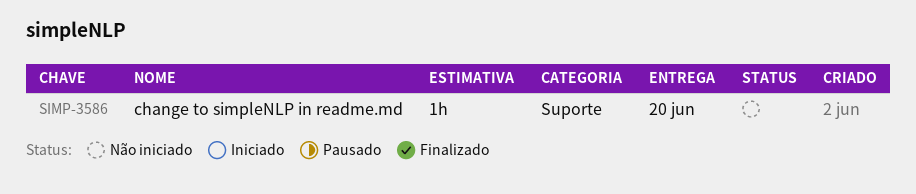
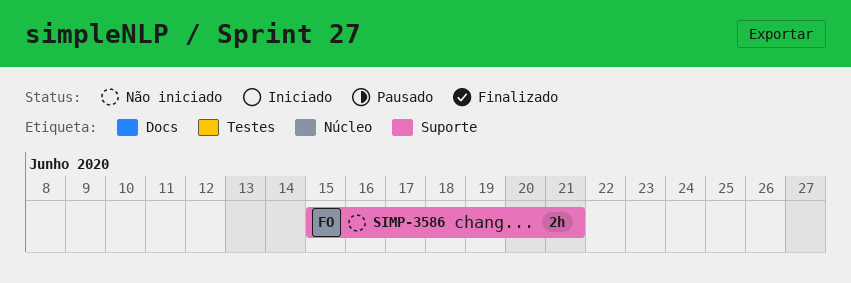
SIMP-3586, estimate: 1h -> 2h
SIMP-3586, due: Jun 20 -> Jun 21

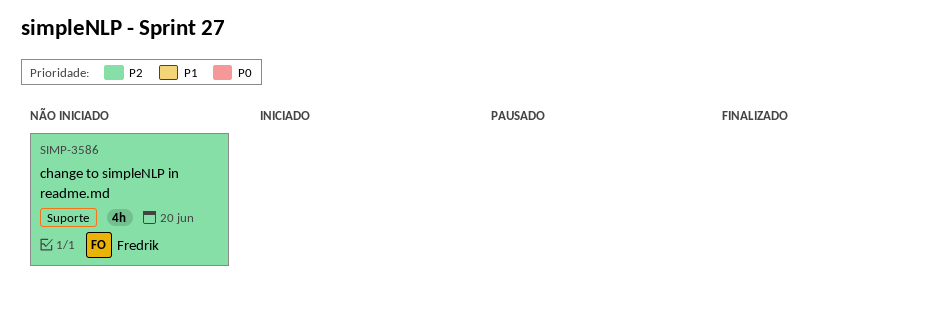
SIMP-3586, estimate: 2h -> 4h
SIMP-3586, due: Jun 21 -> Jun 20

